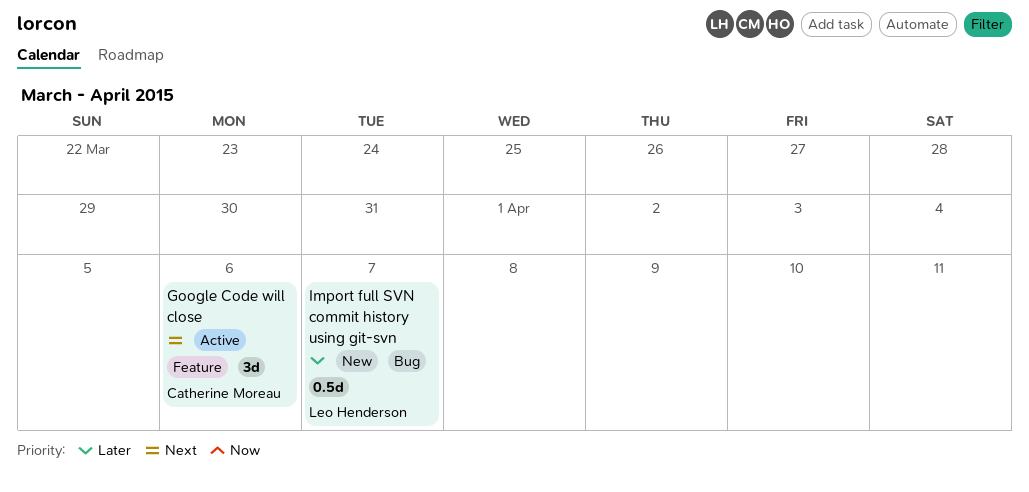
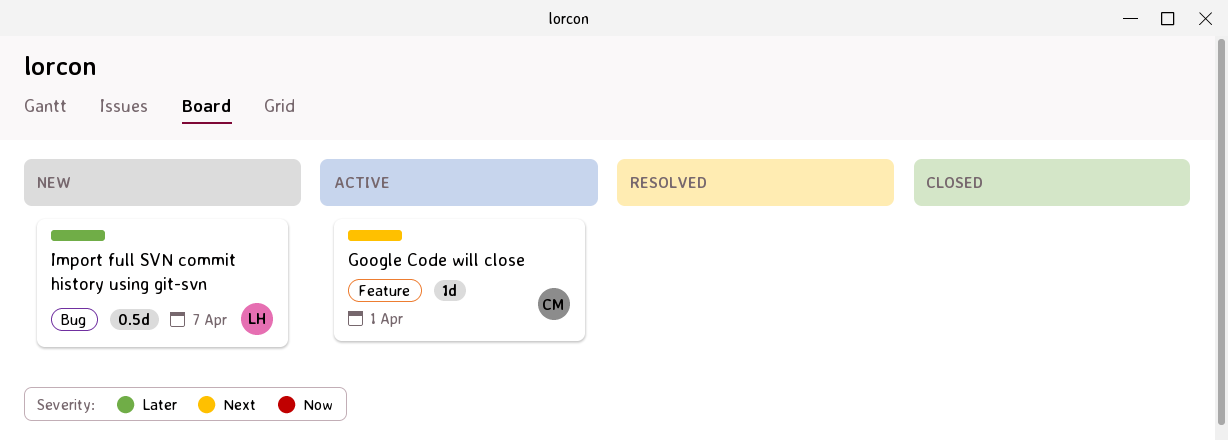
Google Code will close, estimate: 3d -> 1d
Google Code will close, due: Apr 6 -> Apr 1

